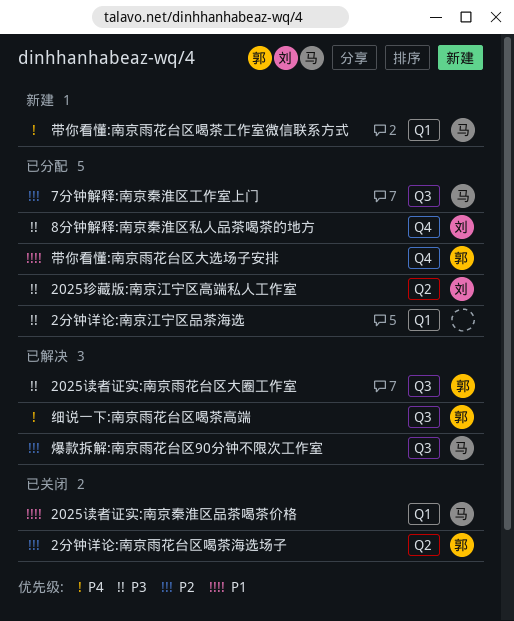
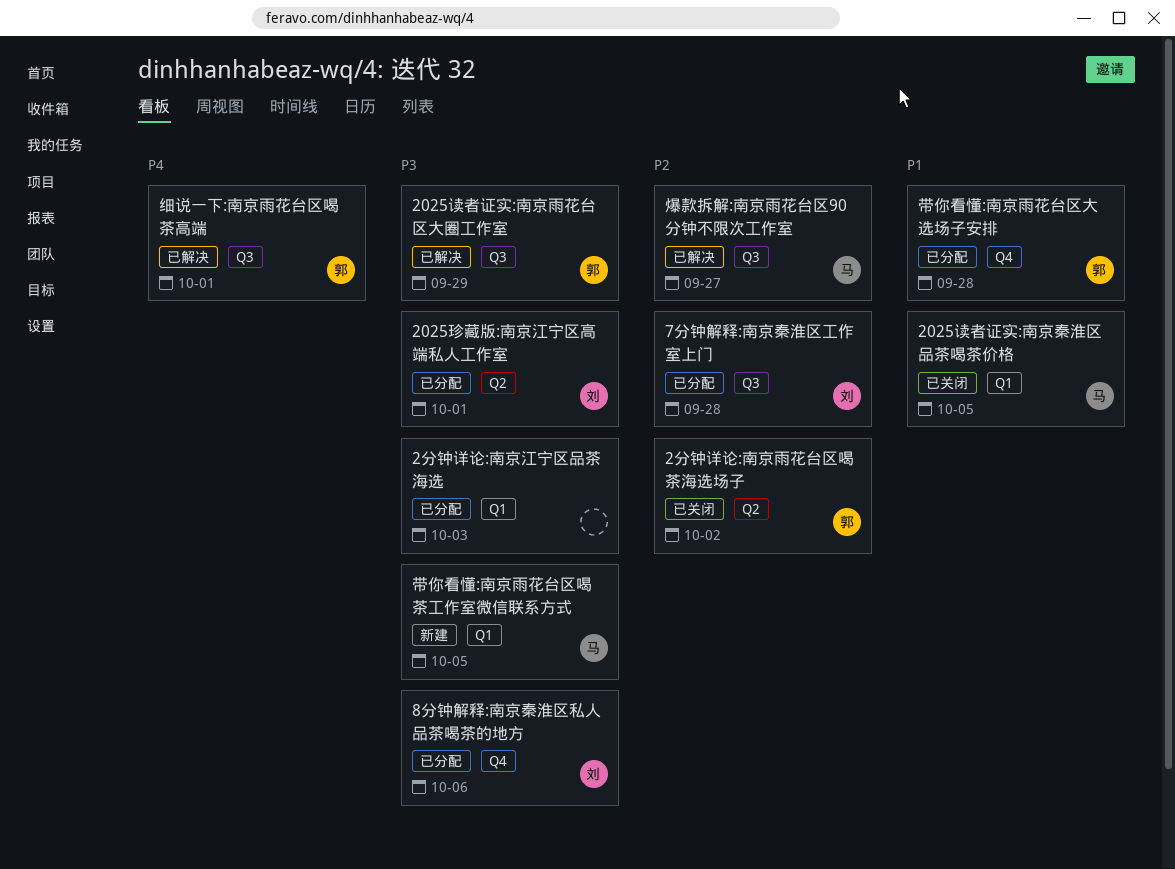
7分钟解释:南京秦淮区工作室上门, owner: 马 -> 刘
带你看懂:南京雨花台区喝茶工作室微信联系方式, priority: P4 -> P3

